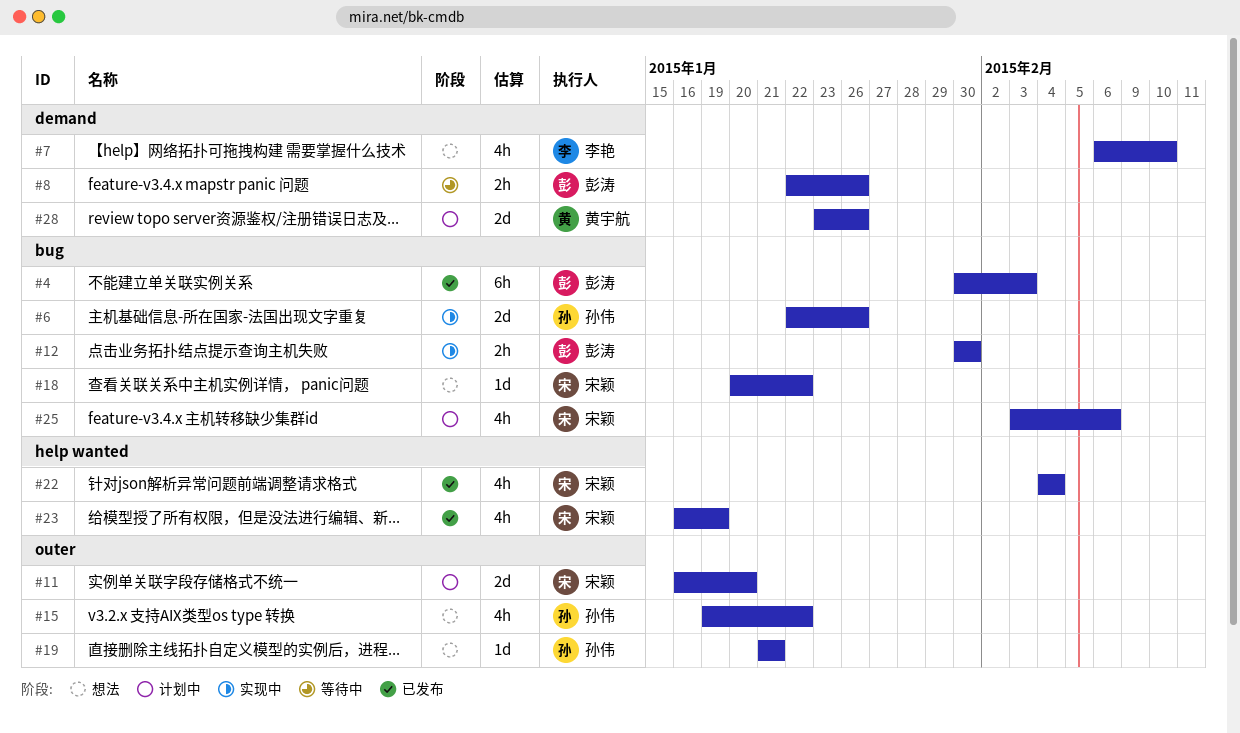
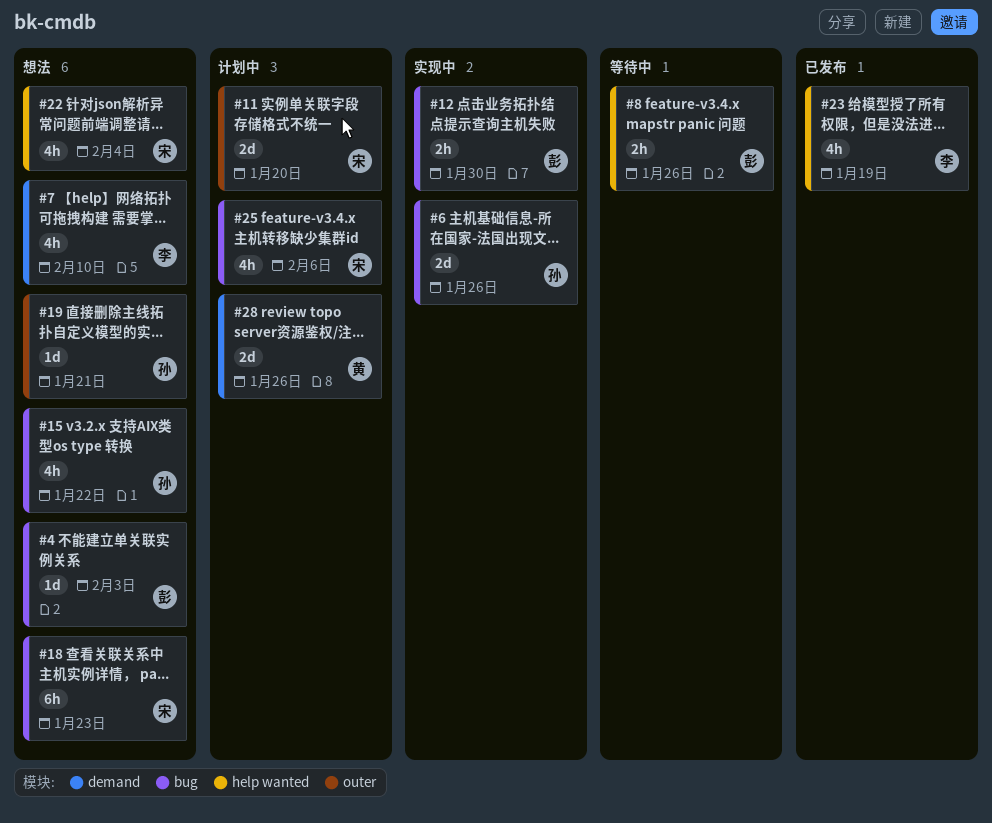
#4, status: 已发布 -> 想法
#4, estimate: 6h -> 1d
#8, label: demand -> help wanted
#15, label: outer -> bug
#18, estimate: 1d -> 6h
#18, due: Jan 22 -> Jan 23
#22, status: 已发布 -> 想法
#23, owner: 宋颖 -> 李艳

